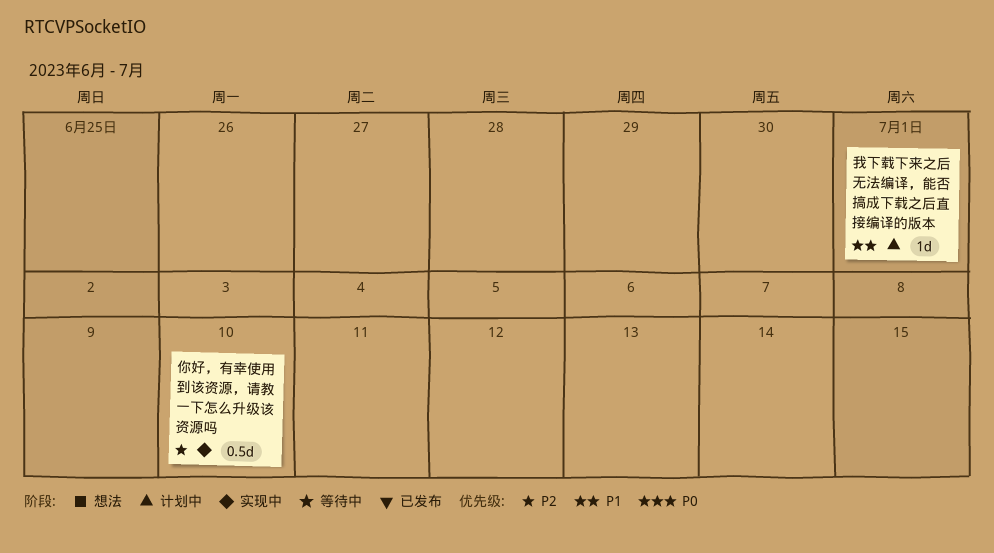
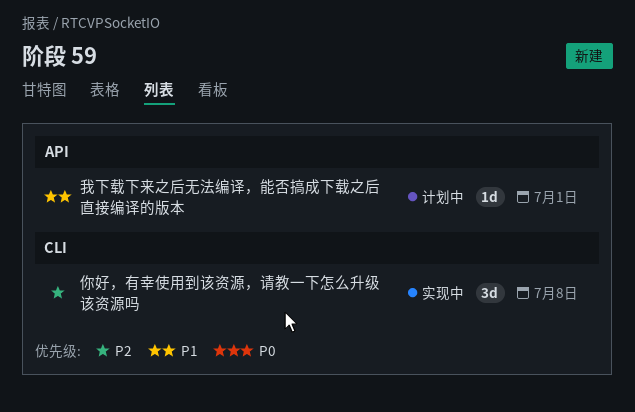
你好，有幸使用到该资源，请教一下怎么升级该资源吗, estimate: 0.5d -> 3d
你好，有幸使用到该资源，请教一下怎么升级该资源吗, due: Jul 10 -> Jul 8

